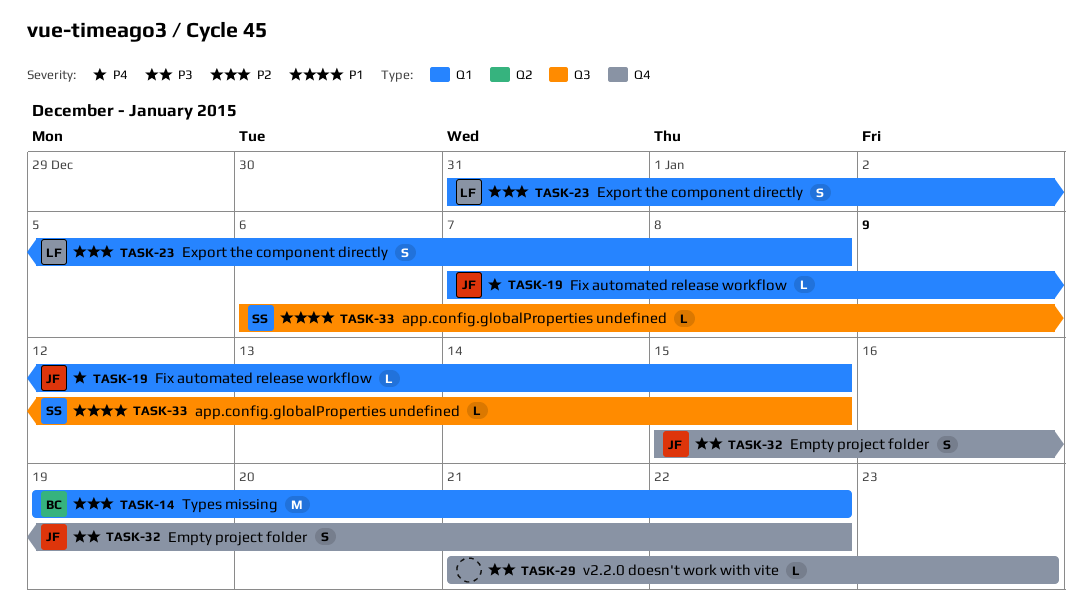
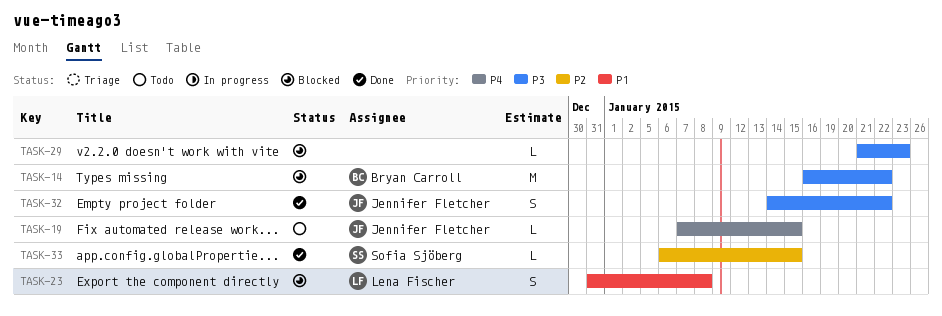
TASK-14, priority: P2 -> P3
TASK-14, start: Jan 19 -> Jan 16
TASK-23, priority: P2 -> P1
TASK-32, start: Jan 15 -> Jan 14
TASK-33, priority: P1 -> P2

